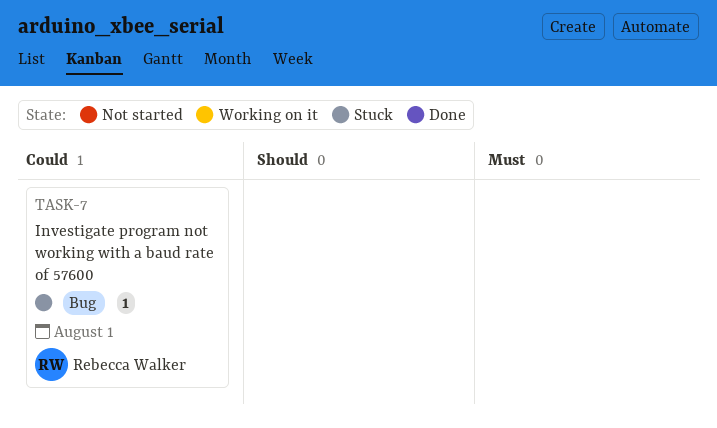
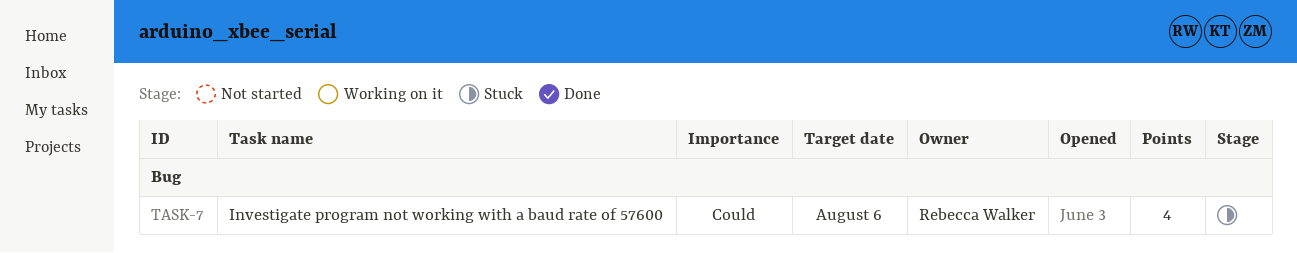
TASK-7, estimate: 1 -> 4
TASK-7, due: Aug 1 -> Aug 6

